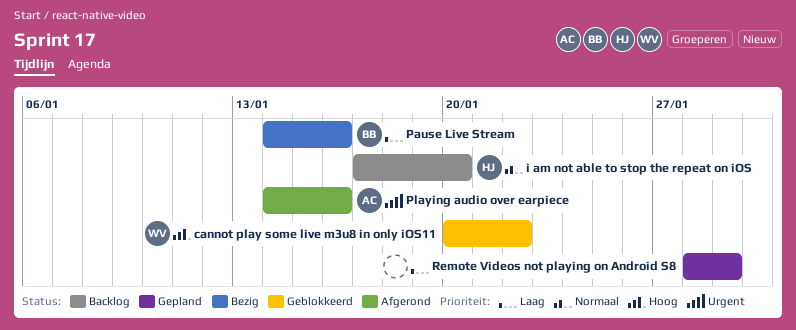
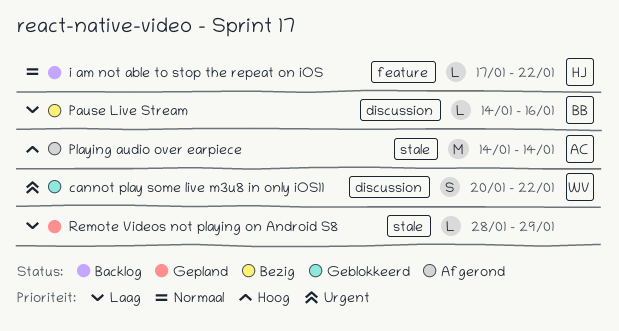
cannot play some live m3u8 in only iOS11, priority: Hoog -> Urgent
i am not able to stop the repeat on iOS, due: Jan 20 -> Jan 22
Playing audio over earpiece, priority: Urgent -> Hoog
Playing audio over earpiece, due: Jan 16 -> Jan 14

